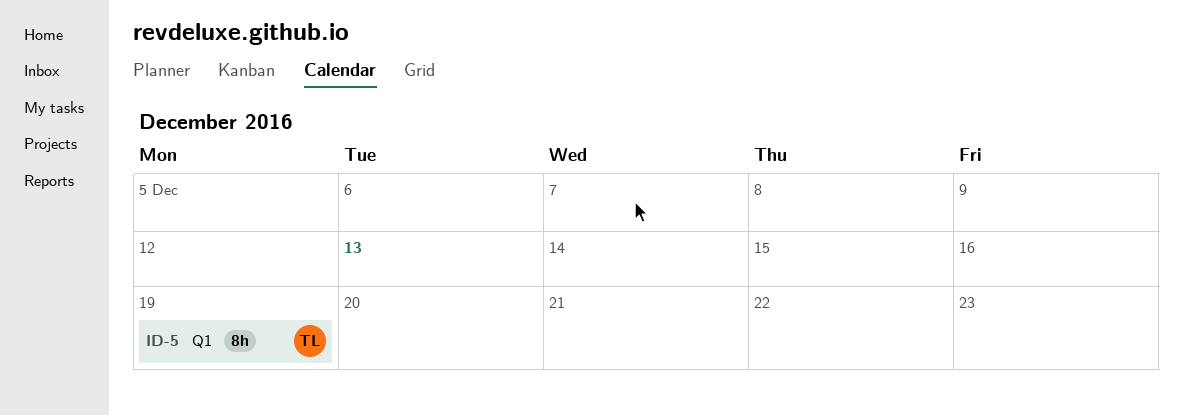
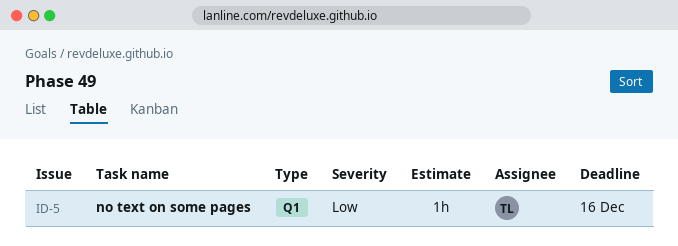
ID-5, estimate: 8h -> 1h
ID-5, due: Dec 19 -> Dec 16

